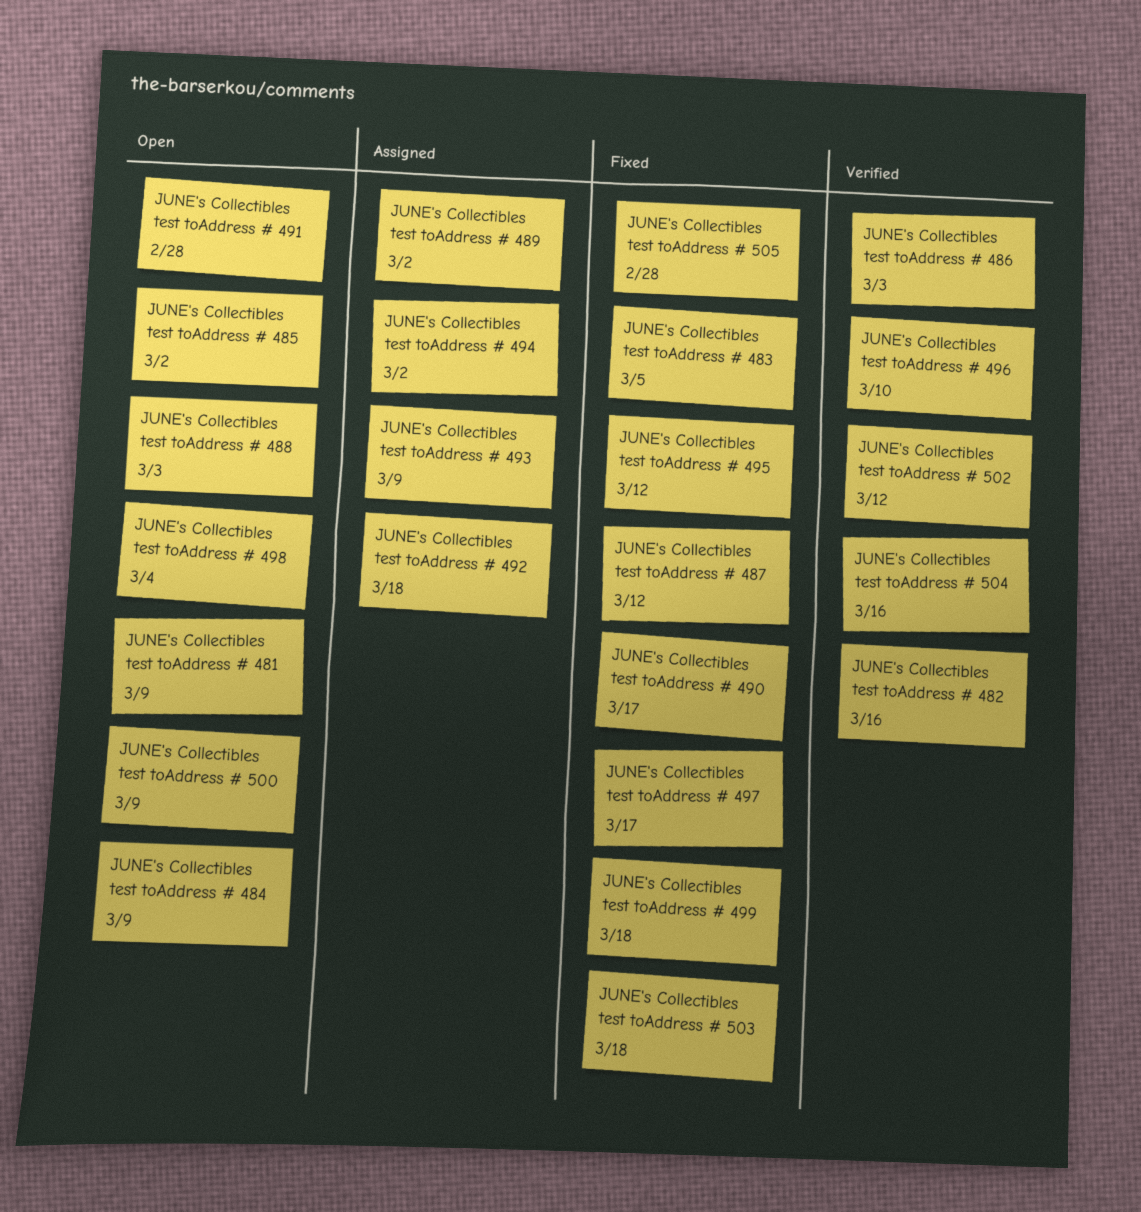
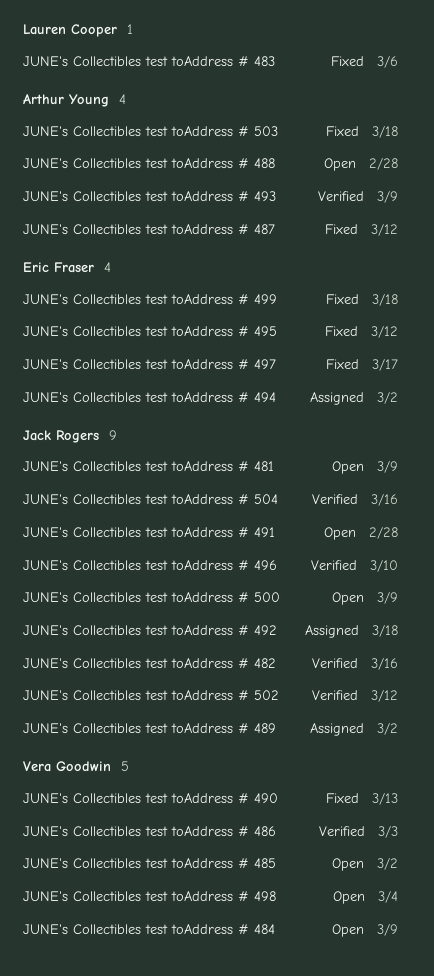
JUNE's Collectibles test toAddress # 483, due: Mar 5 -> Mar 6
JUNE's Collectibles test toAddress # 488, due: Mar 3 -> Feb 28
JUNE's Collectibles test toAddress # 490, due: Mar 17 -> Mar 13
JUNE's Collectibles test toAddress # 493, status: Assigned -> Verified
JUNE's Collectibles test toAddress # 505: present -> none

